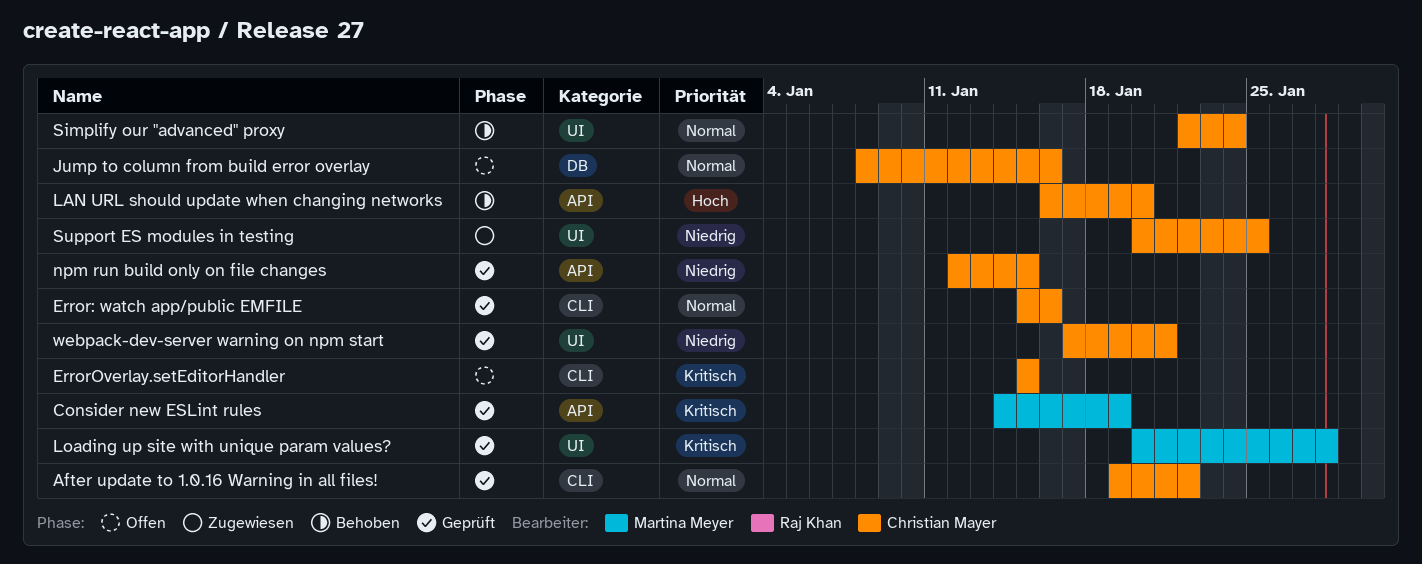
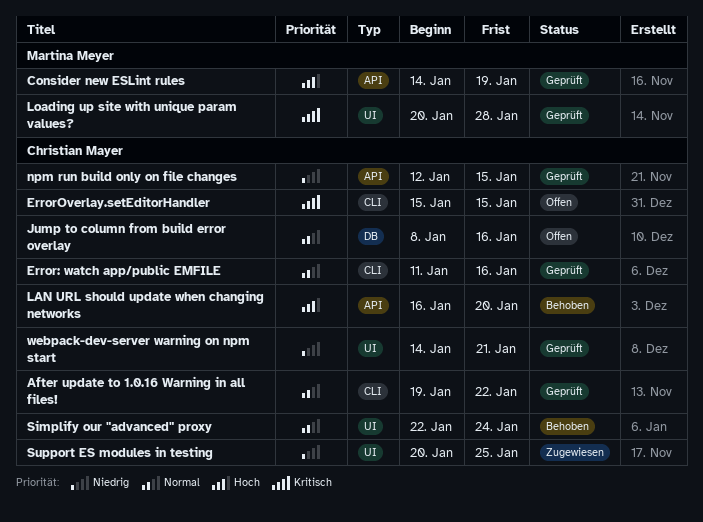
Consider new ESLint rules, priority: Kritisch -> Hoch
Error: watch app/public EMFILE, start: Jan 15 -> Jan 11
webpack-dev-server warning on npm start, start: Jan 17 -> Jan 14

